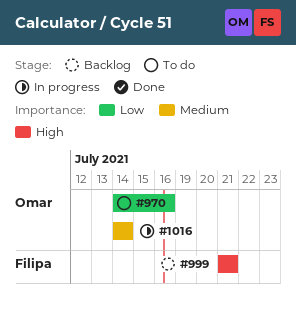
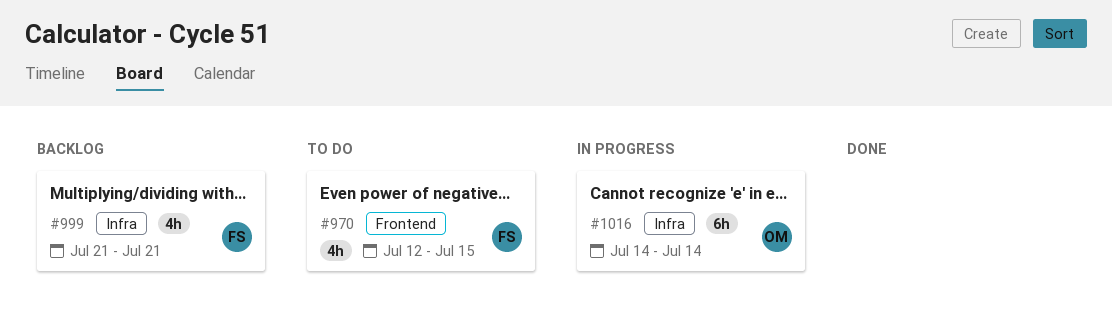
#970, owner: Omar -> Filipa
#970, start: Jul 14 -> Jul 12
#970, due: Jul 16 -> Jul 15

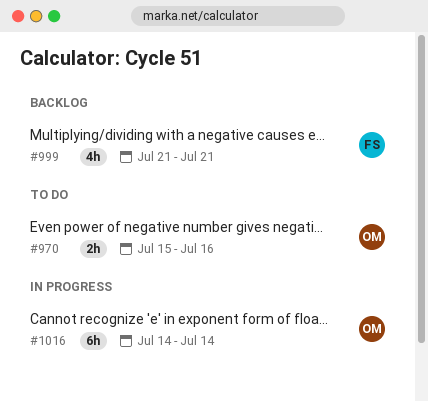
#970, owner: FS -> OM
#970, estimate: 4h -> 2h
#970, start: Jul 12 -> Jul 15
#970, due: Jul 15 -> Jul 16

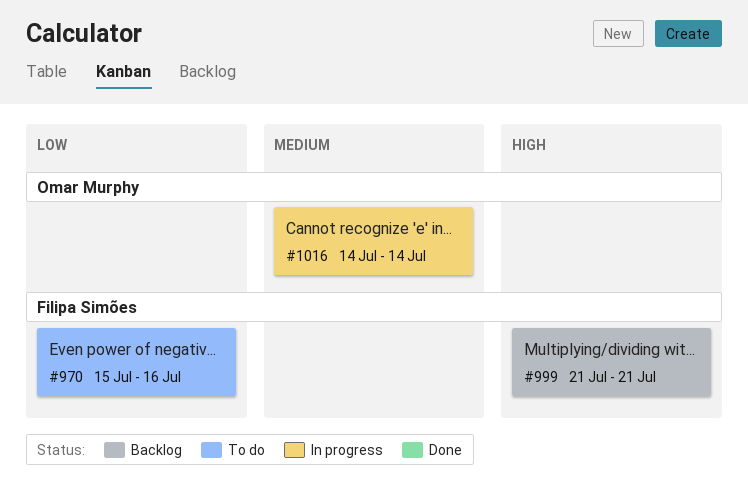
#970, owner: Omar Murphy -> Filipa Simões

